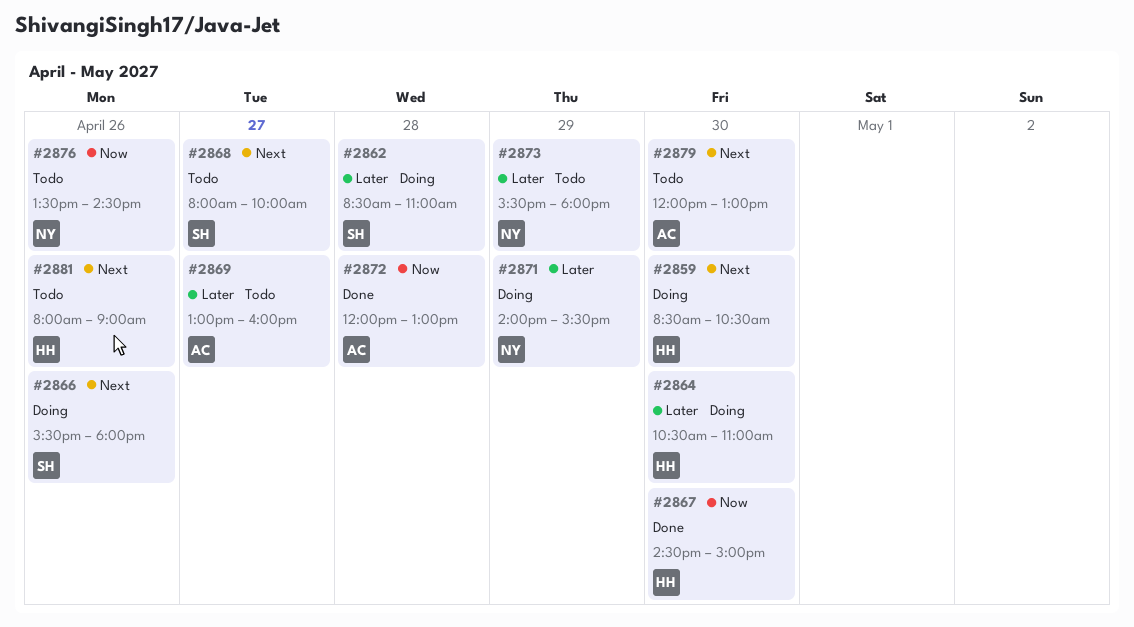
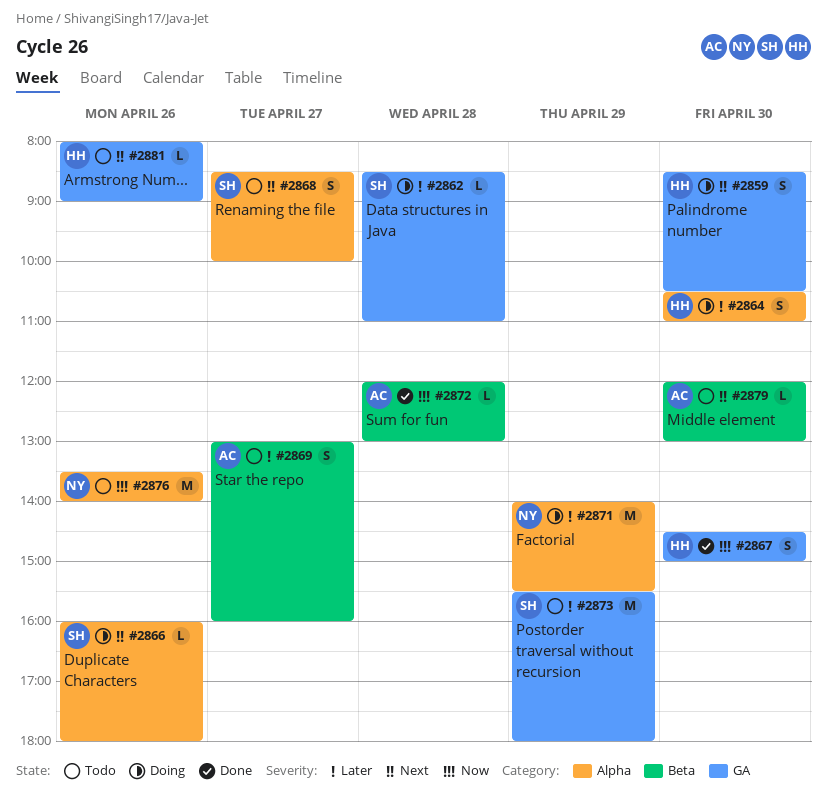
#2866, begins: 15:30 -> 16:00
#2868, begins: 08:00 -> 08:30
#2873, owner: NY -> SH
#2876, ends: 14:30 -> 14:00

